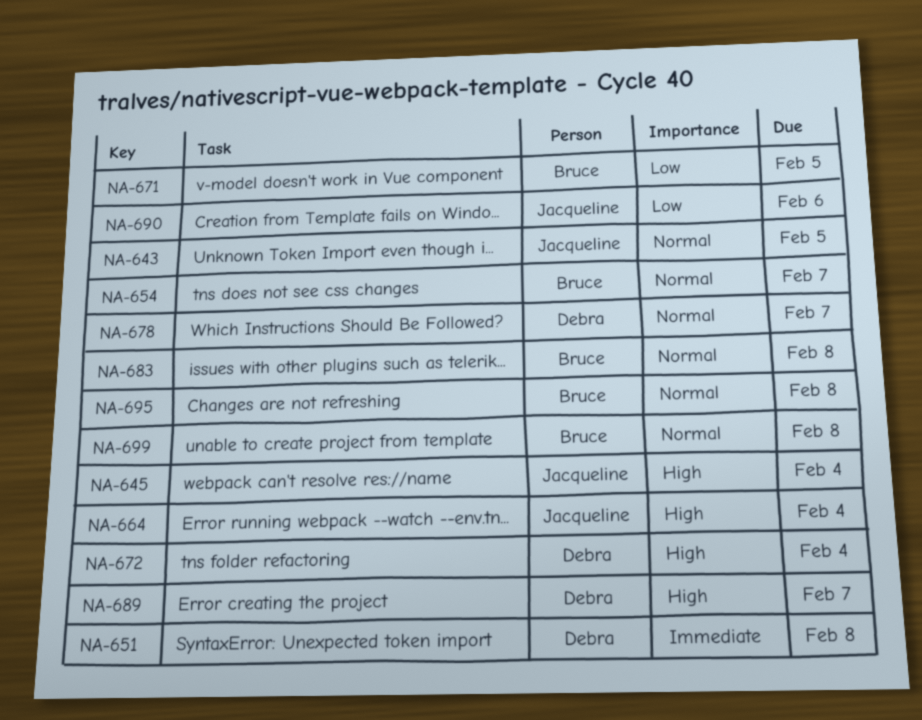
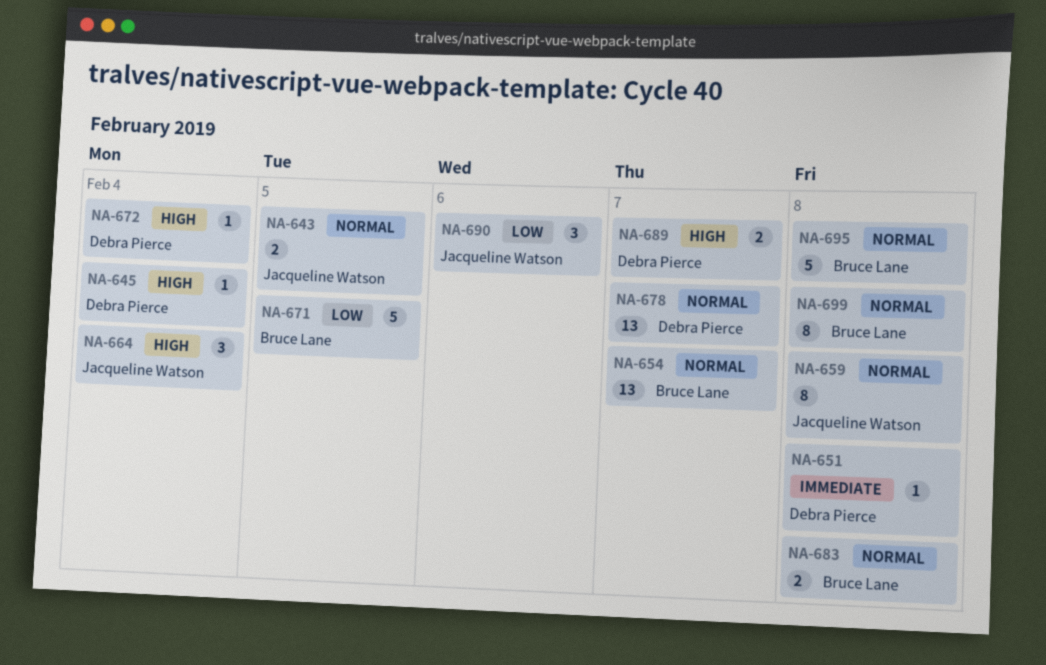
NA-645, owner: Jacqueline Watson -> Debra Pierce
NA-659: none -> present

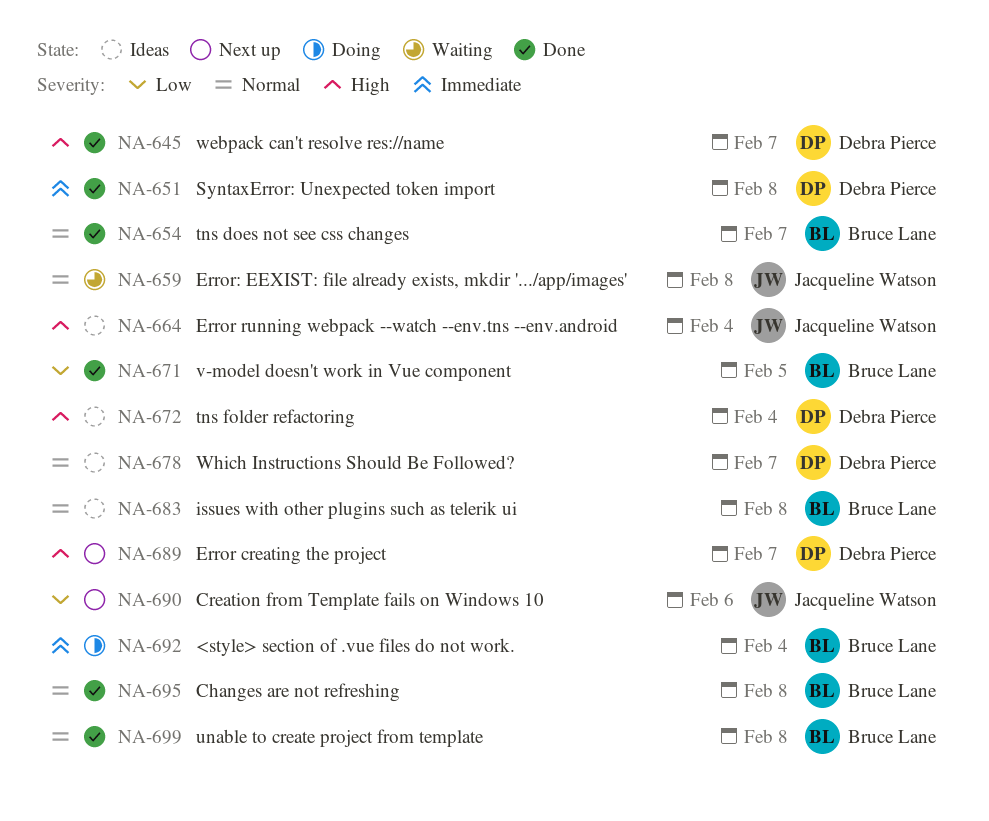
NA-643: present -> none
NA-645, due: Feb 4 -> Feb 7
NA-692: none -> present

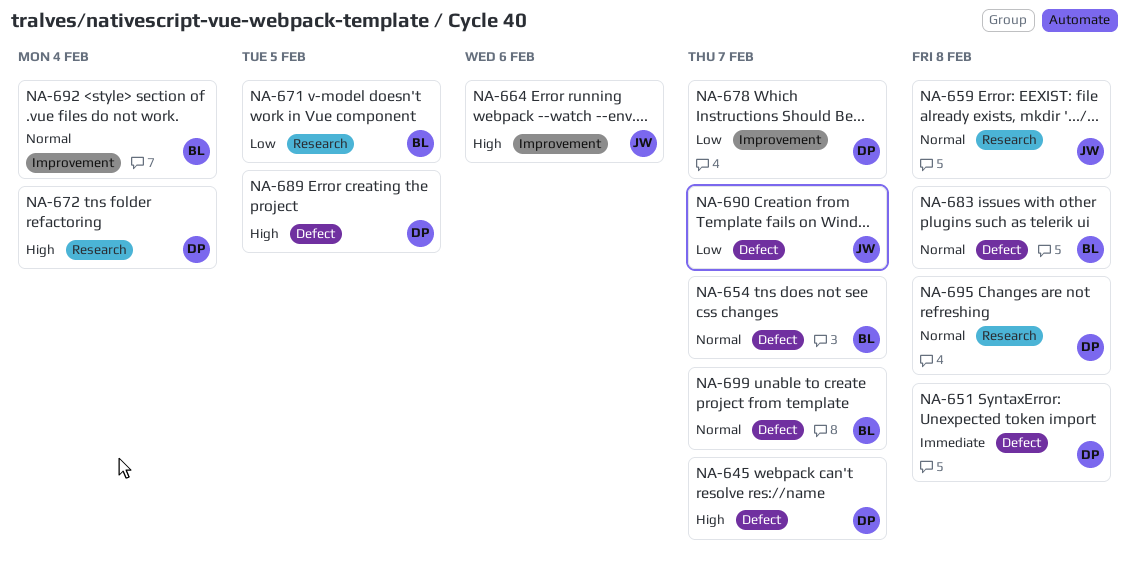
NA-664, due: Feb 4 -> Feb 6
NA-678, priority: Normal -> Low
NA-689, due: Feb 7 -> Feb 5
NA-690, due: Feb 6 -> Feb 7
NA-692, priority: Immediate -> Normal
NA-695, owner: Bruce Lane -> Debra Pierce
NA-699, due: Feb 8 -> Feb 7

